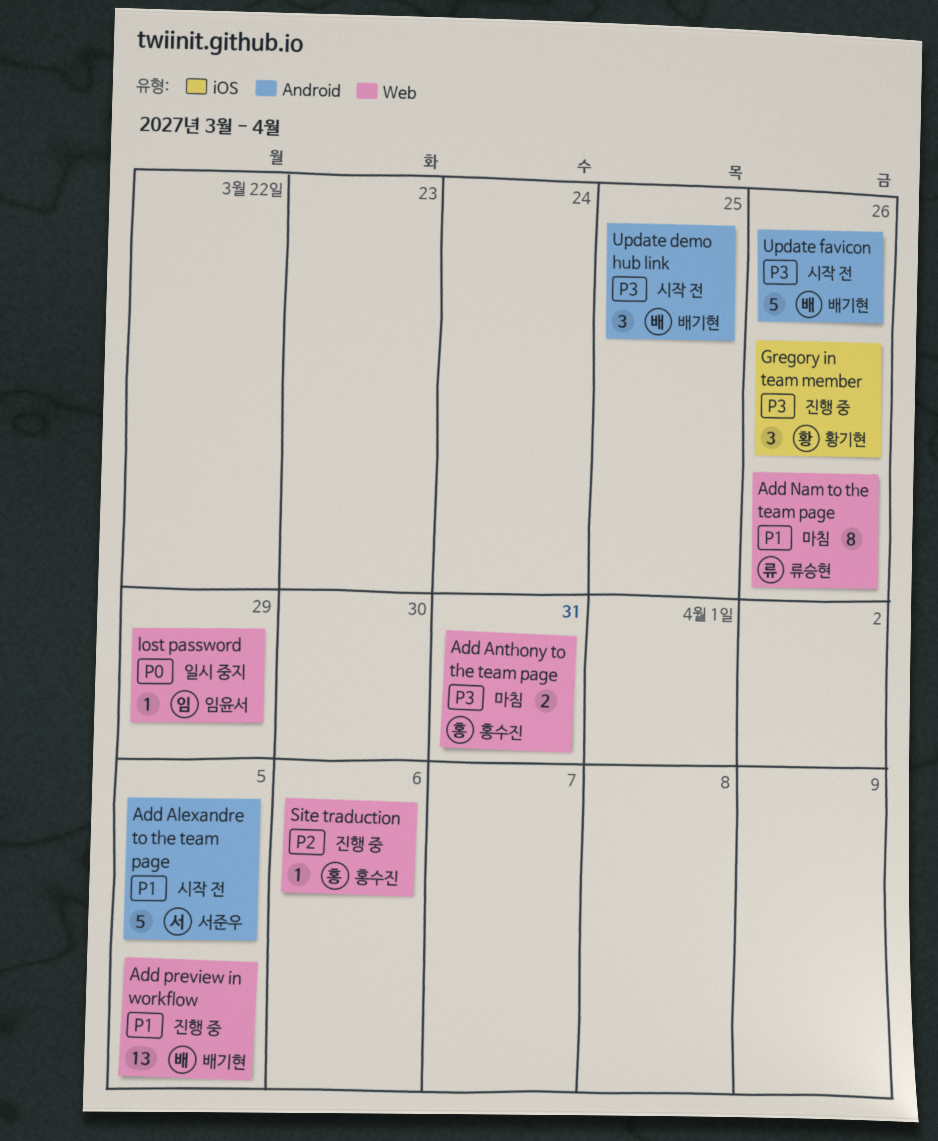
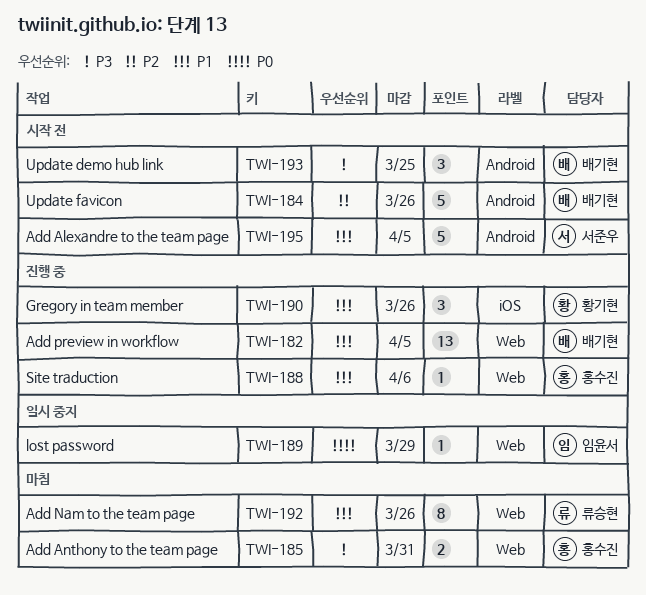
Gregory in team member, priority: P3 -> P1
Site traduction, priority: P2 -> P1
Update favicon, priority: P3 -> P2

